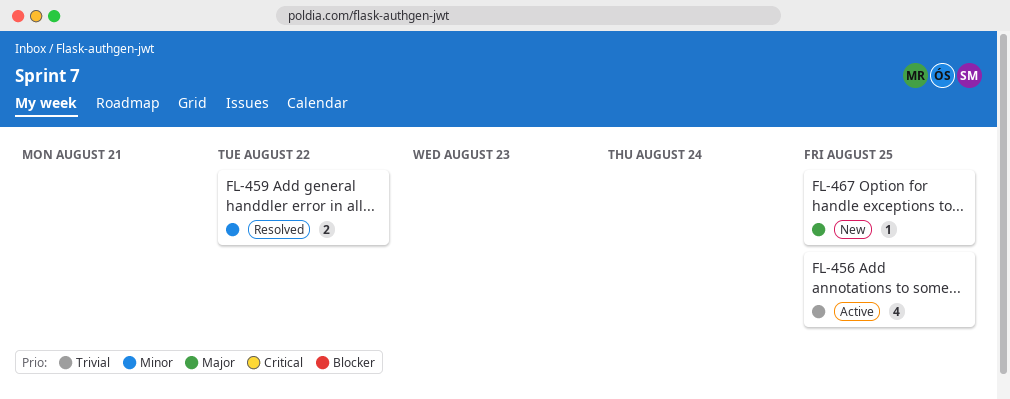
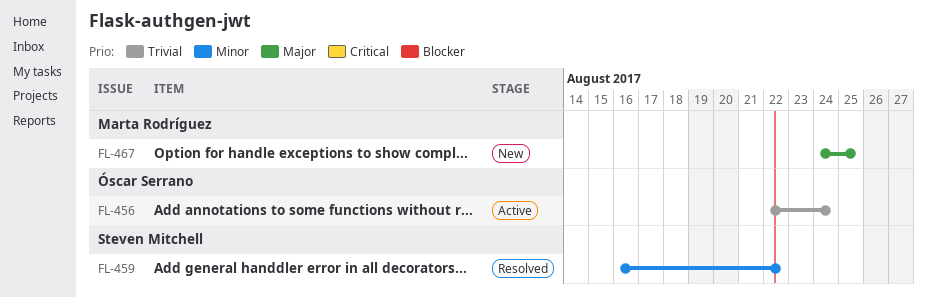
FL-456, due: Aug 25 -> Aug 24

